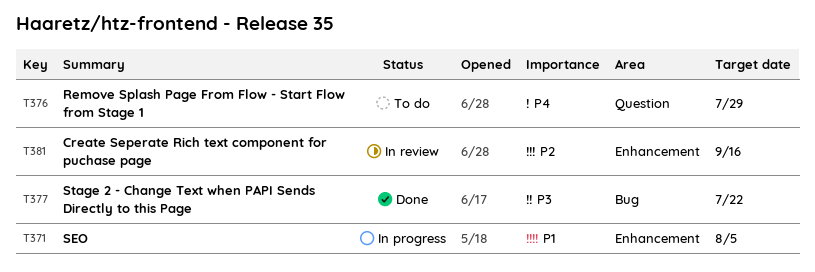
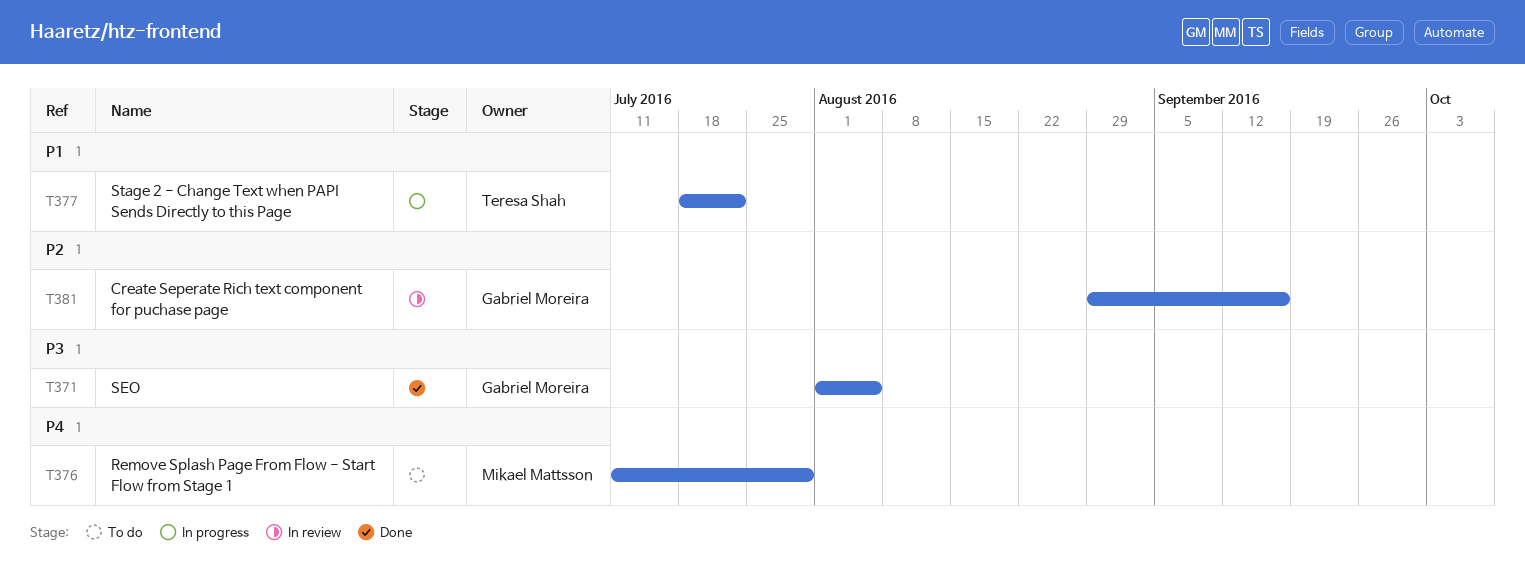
T371, status: In progress -> Done
T371, priority: P1 -> P3
T377, status: Done -> In progress
T377, priority: P3 -> P1

